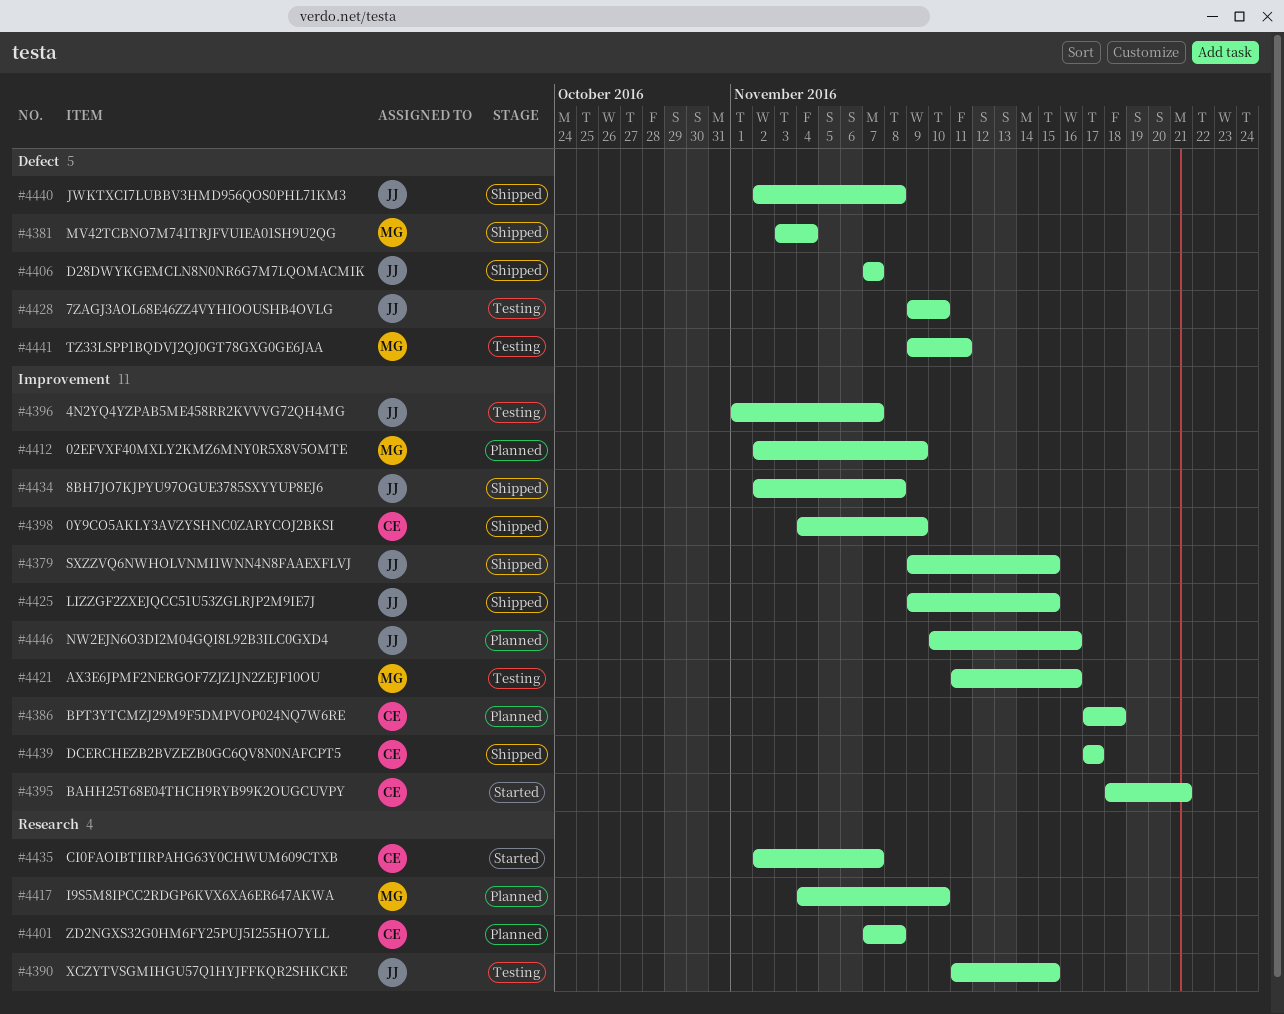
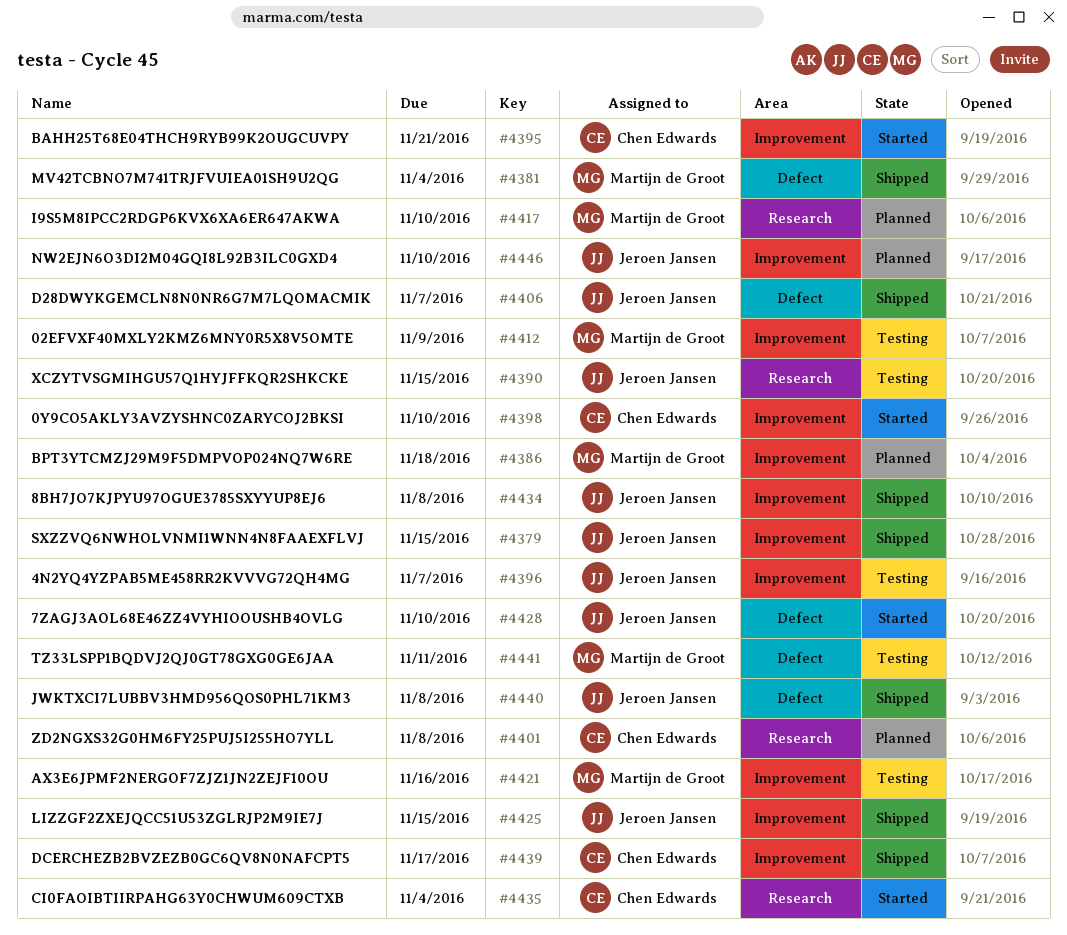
#4386, owner: Chen Edwards -> Martijn de Groot
#4398, status: Shipped -> Started
#4398, due: Nov 9 -> Nov 10
#4412, status: Planned -> Testing
#4428, status: Testing -> Started
#4435, due: Nov 7 -> Nov 4
#4446, due: Nov 16 -> Nov 10

